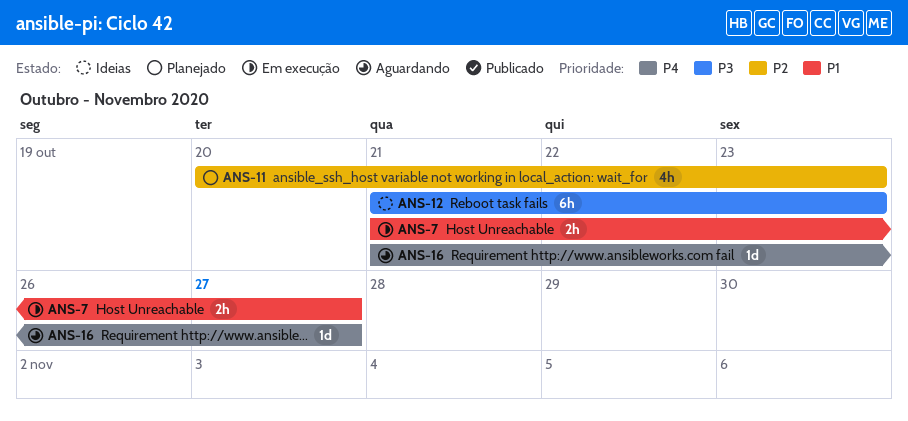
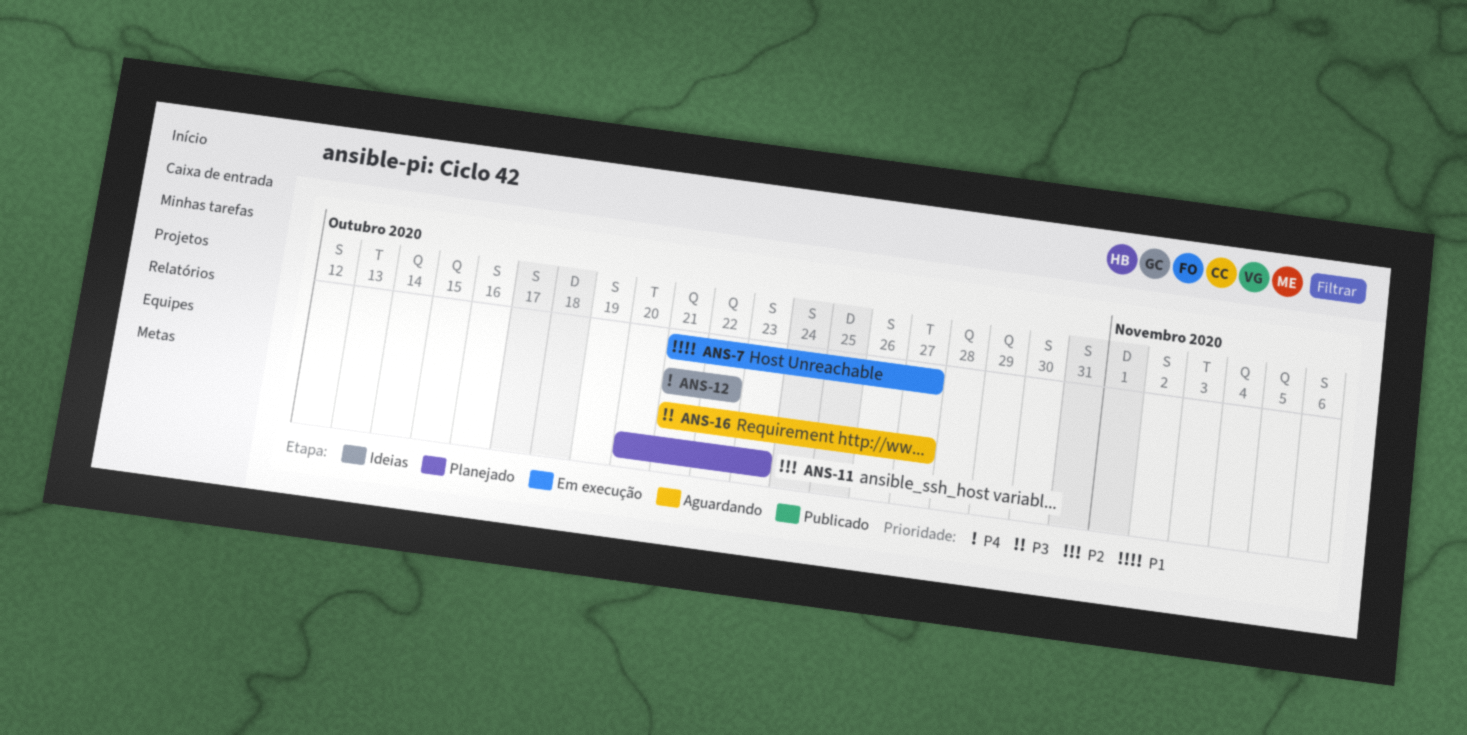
ANS-12, priority: P3 -> P4
ANS-12, due: Oct 23 -> Oct 22
ANS-16, priority: P4 -> P3

